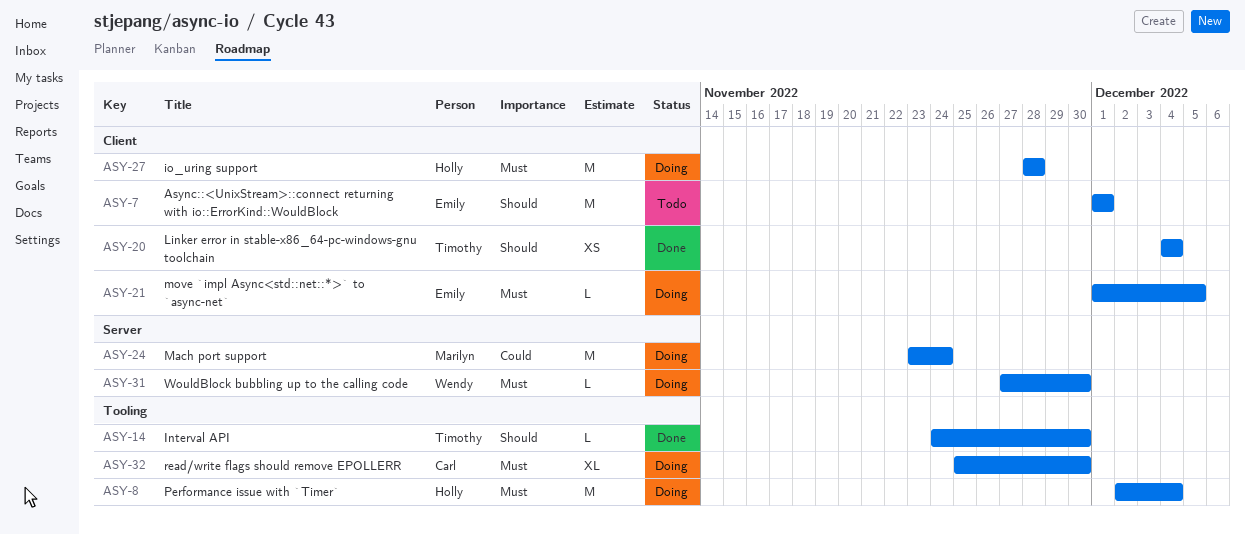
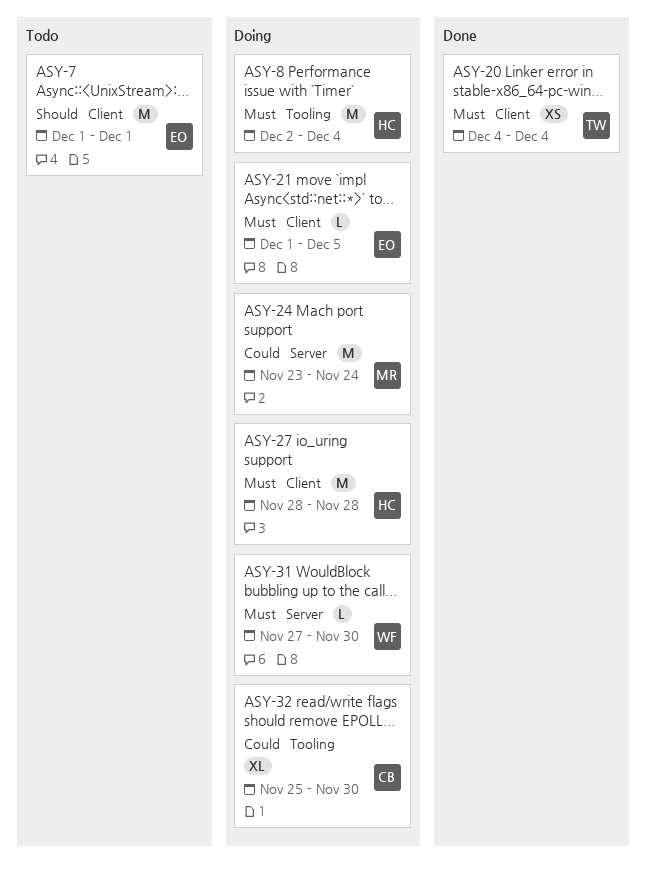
ASY-14: present -> none
ASY-20, priority: Should -> Must
ASY-32, priority: Must -> Could

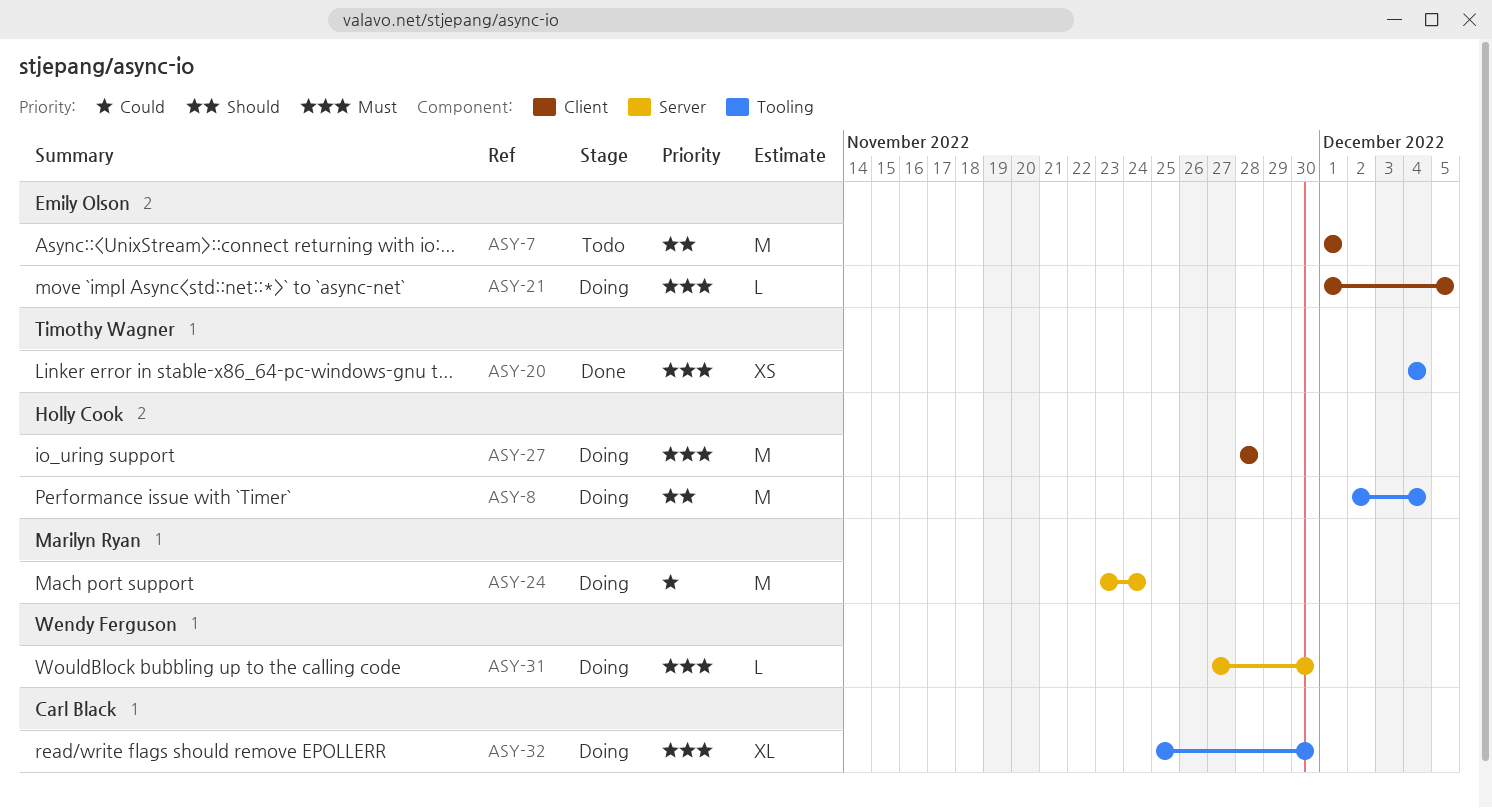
ASY-8, priority: Must -> Should
ASY-20, label: Client -> Tooling
ASY-32, priority: Could -> Must

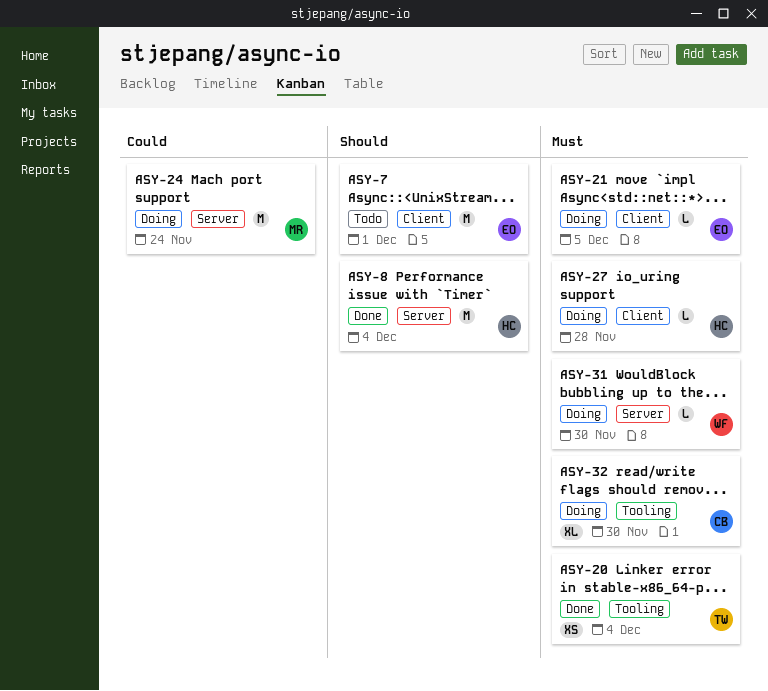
ASY-8, status: Doing -> Done
ASY-8, label: Tooling -> Server
ASY-27, estimate: M -> L

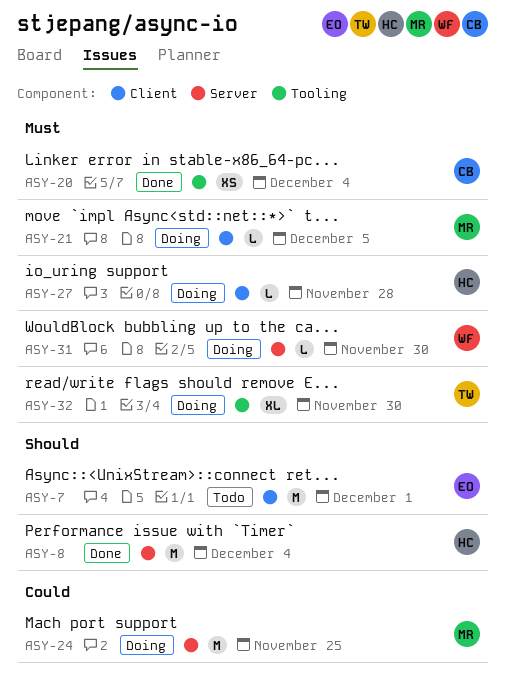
ASY-20, owner: TW -> CB
ASY-21, owner: EO -> MR
ASY-24, due: Nov 24 -> Nov 25
ASY-32, owner: CB -> TW

